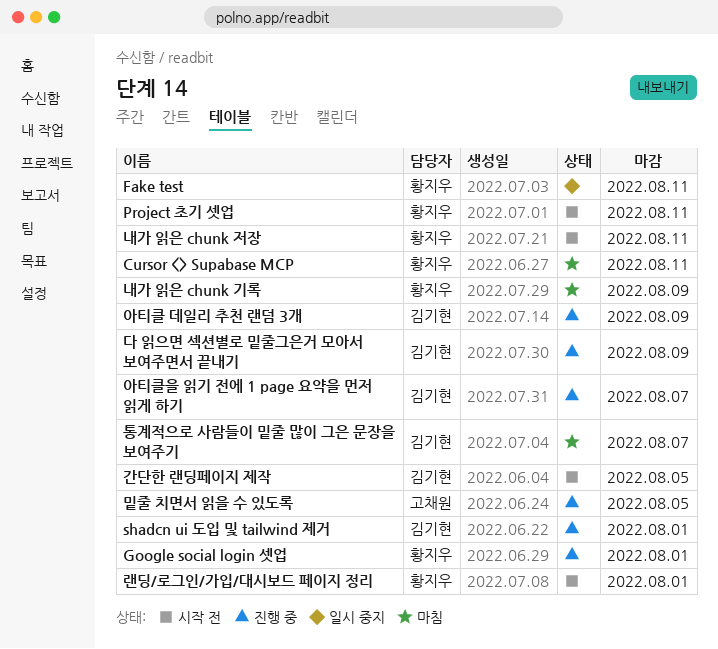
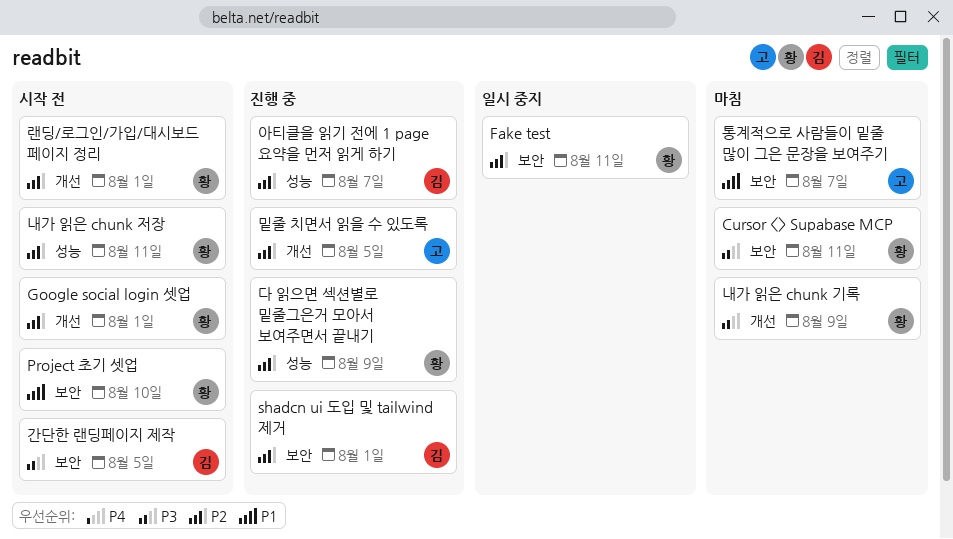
Google social login 셋업, status: 진행 중 -> 시작 전
Project 초기 셋업, due: Aug 11 -> Aug 10
다 읽으면 섹션별로 밑줄그은거 모아서 보여주면서 끝내기, owner: 김기현 -> 황지우
아티클 데일리 추천 랜덤 3개: present -> none
통계적으로 사람들이 밑줄 많이 그은 문장을 보여주기, owner: 김기현 -> 고채원

